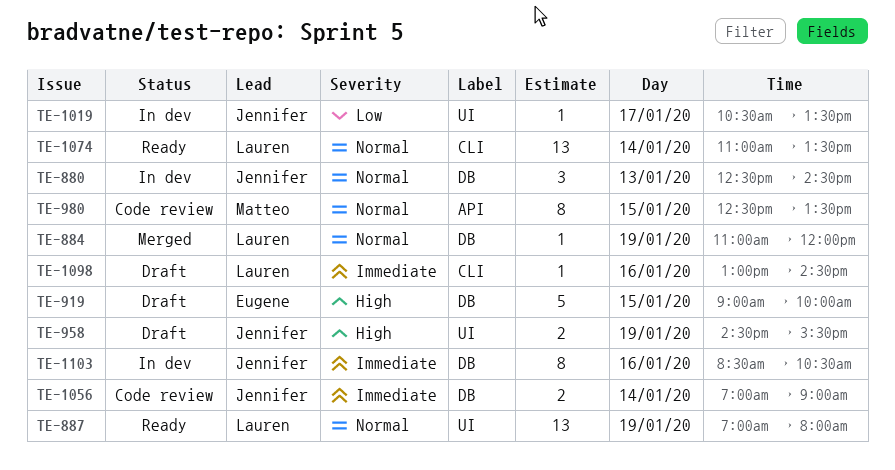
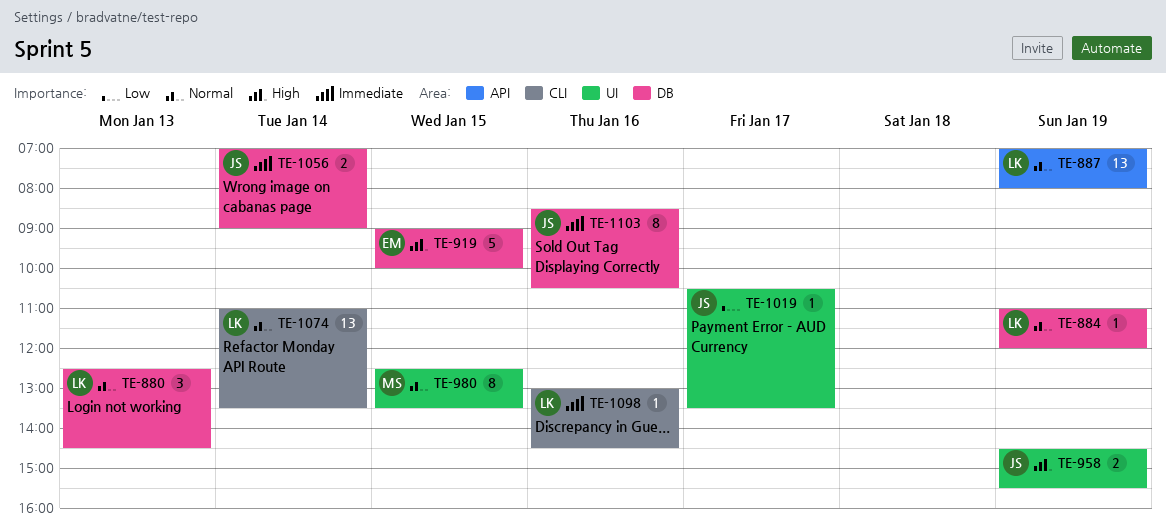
TE-880, owner: Jennifer -> Lauren
TE-887, label: UI -> API
TE-980, label: API -> UI

